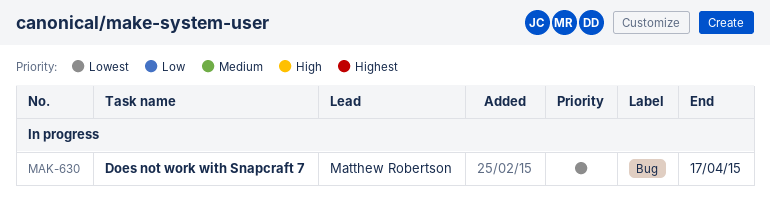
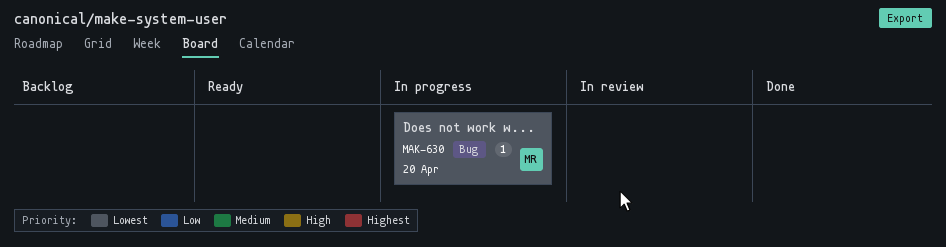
MAK-630, due: Apr 17 -> Apr 20

